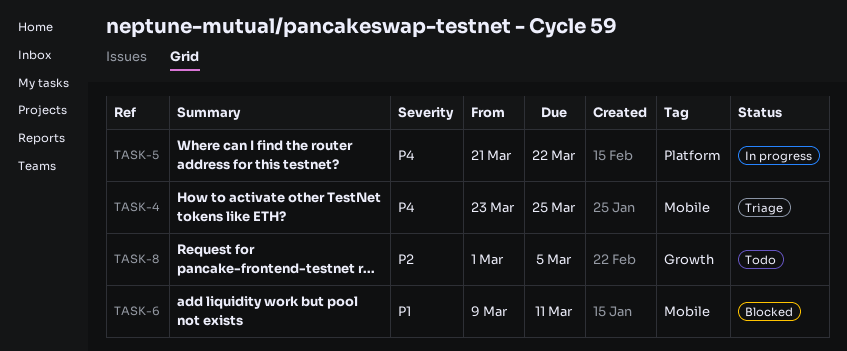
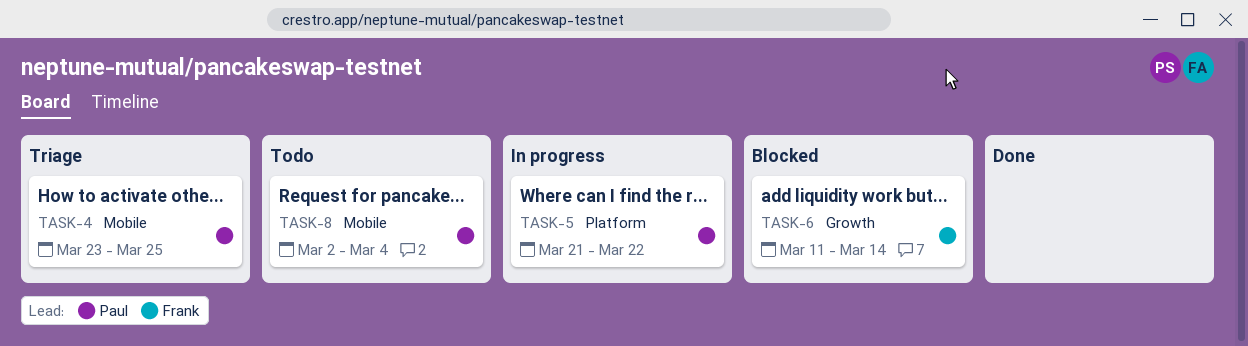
TASK-6, label: Mobile -> Growth
TASK-6, start: Mar 9 -> Mar 11
TASK-6, due: Mar 11 -> Mar 14
TASK-8, label: Growth -> Mobile
TASK-8, start: Mar 1 -> Mar 2
TASK-8, due: Mar 5 -> Mar 4

